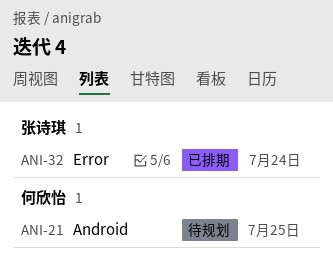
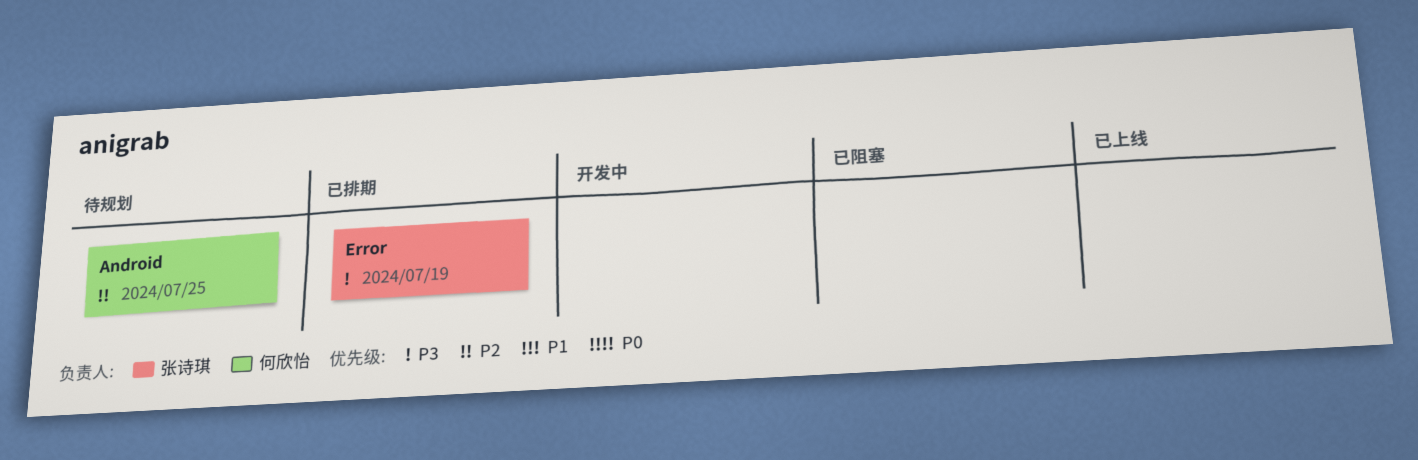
Error, due: Jul 24 -> Jul 19

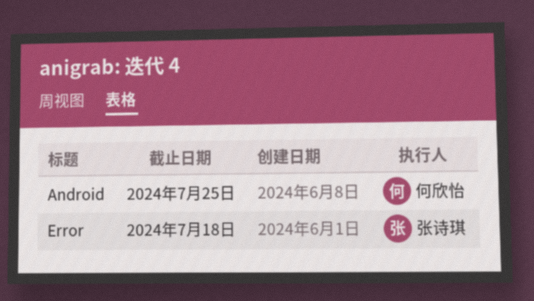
Error, due: Jul 19 -> Jul 18

